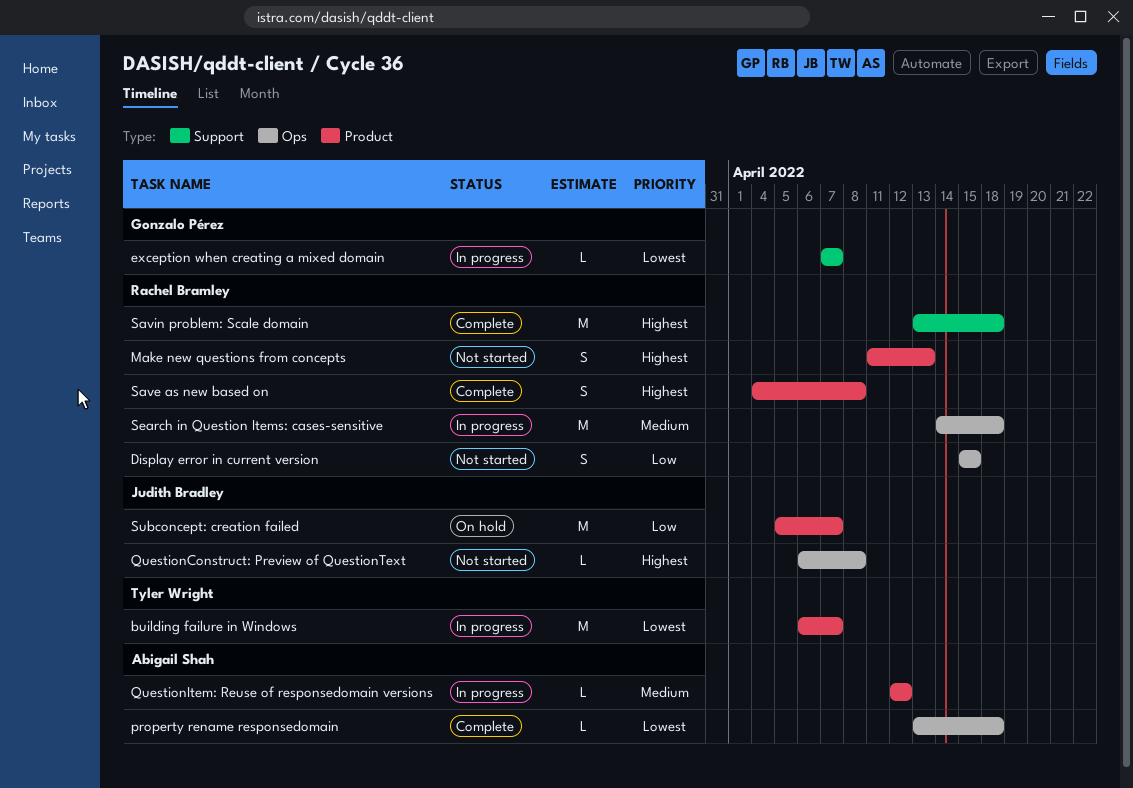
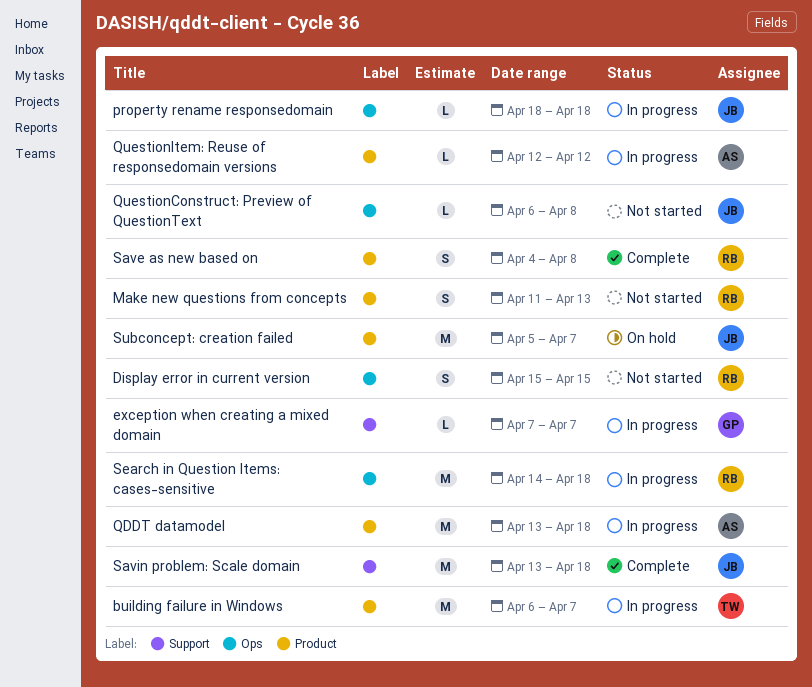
property rename responsedomain, status: Complete -> In progress
property rename responsedomain, owner: Abigail Shah -> Judith Bradley
property rename responsedomain, start: Apr 13 -> Apr 18
QDDT datamodel: none -> present
Savin problem: Scale domain, owner: Rachel Bramley -> Judith Bradley

